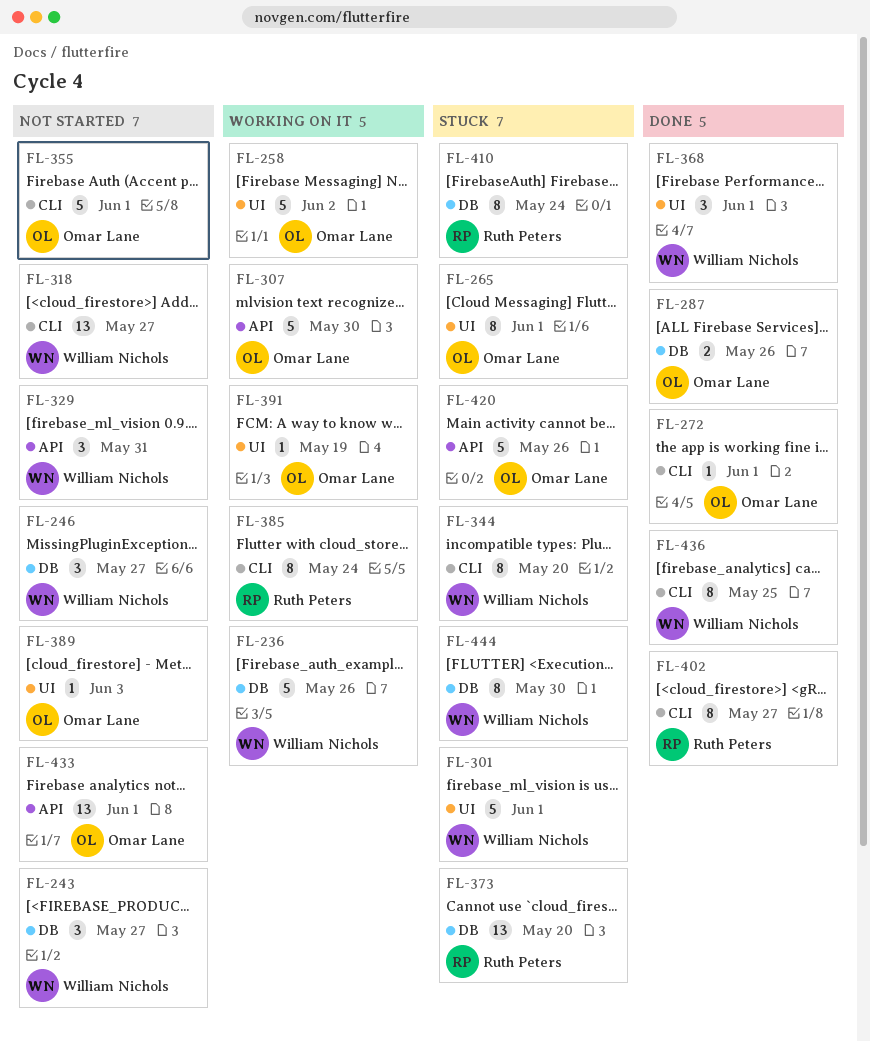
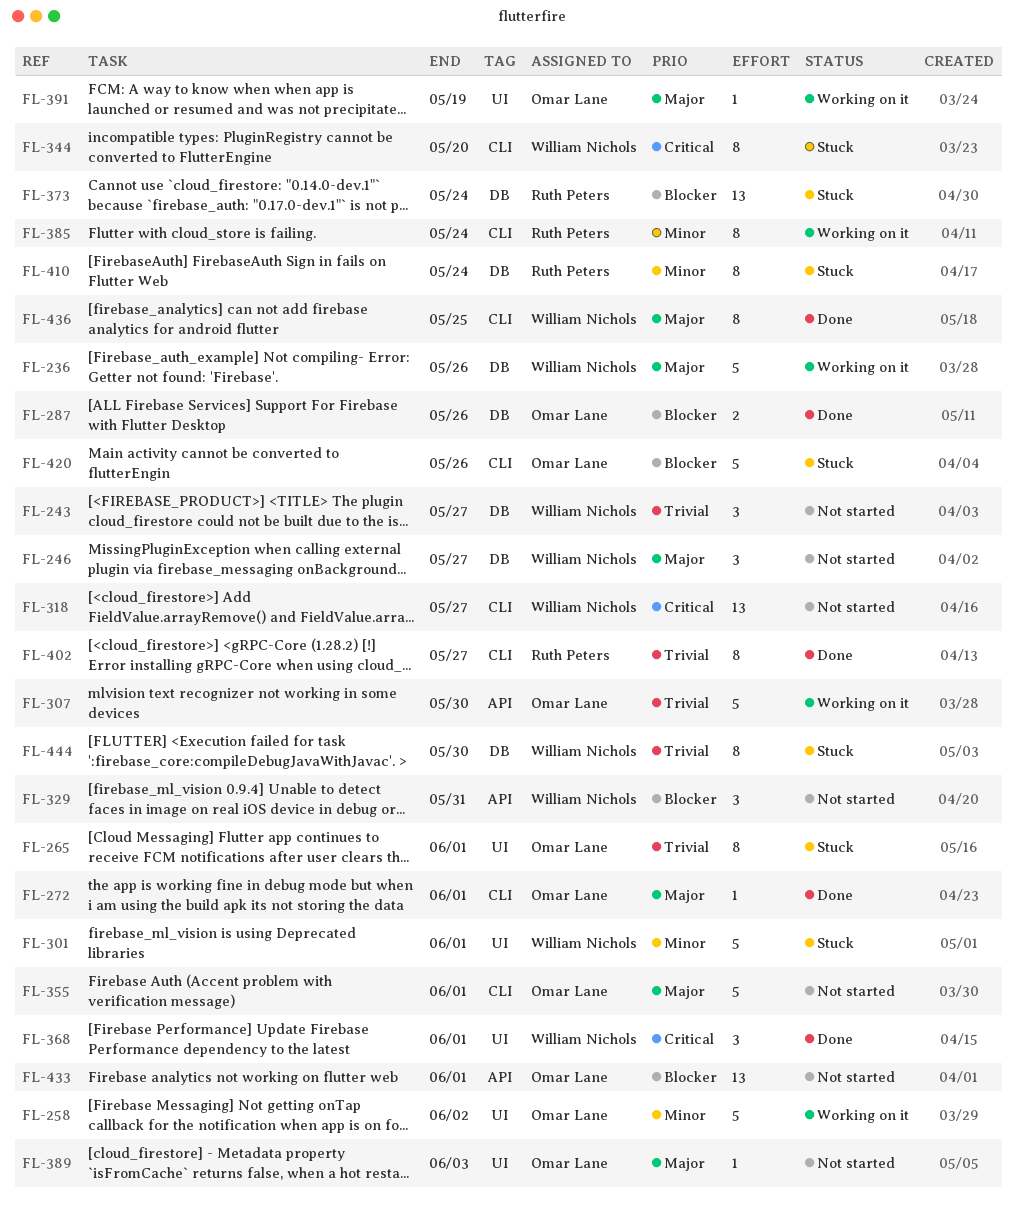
FL-373, due: May 20 -> May 24
FL-420, label: API -> CLI

